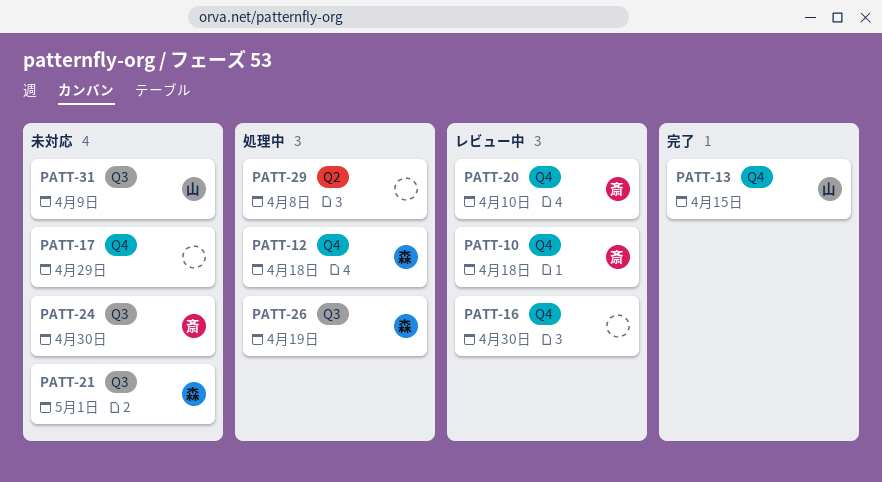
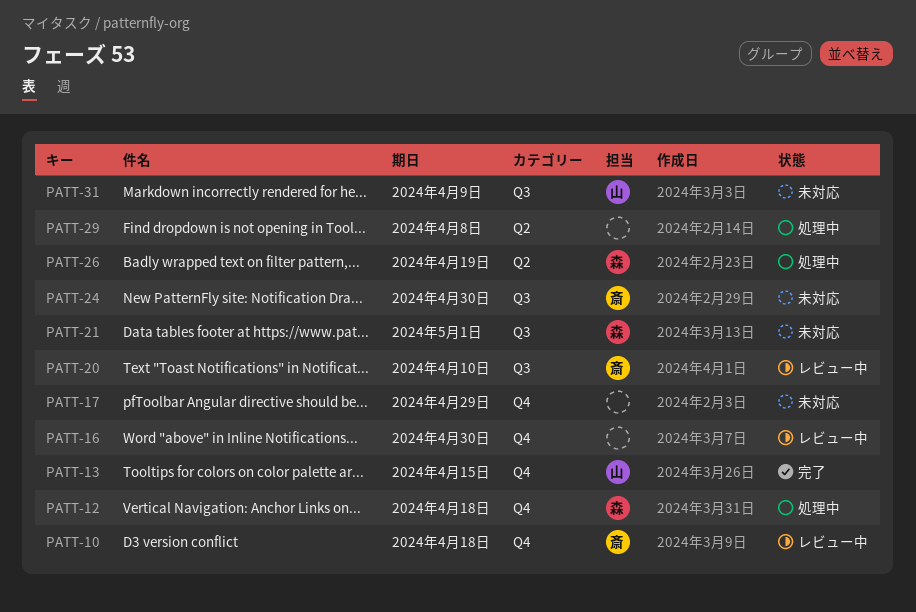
PATT-20, label: Q4 -> Q3
PATT-26, label: Q3 -> Q2

